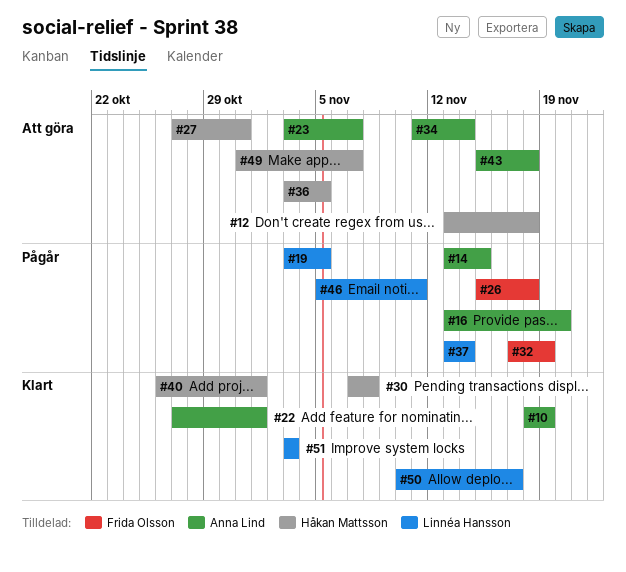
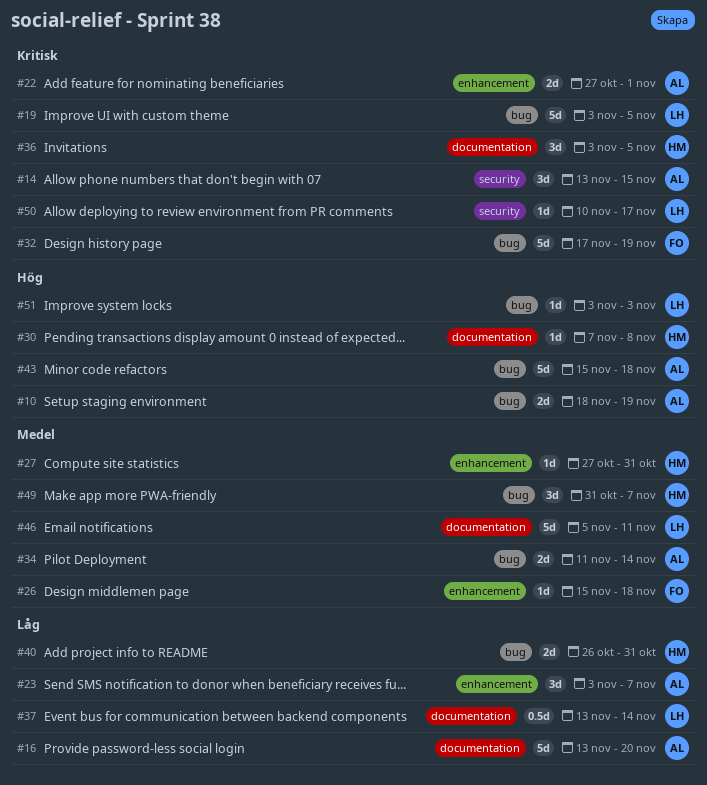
#12: present -> none
#40, due: Nov 1 -> Oct 31

